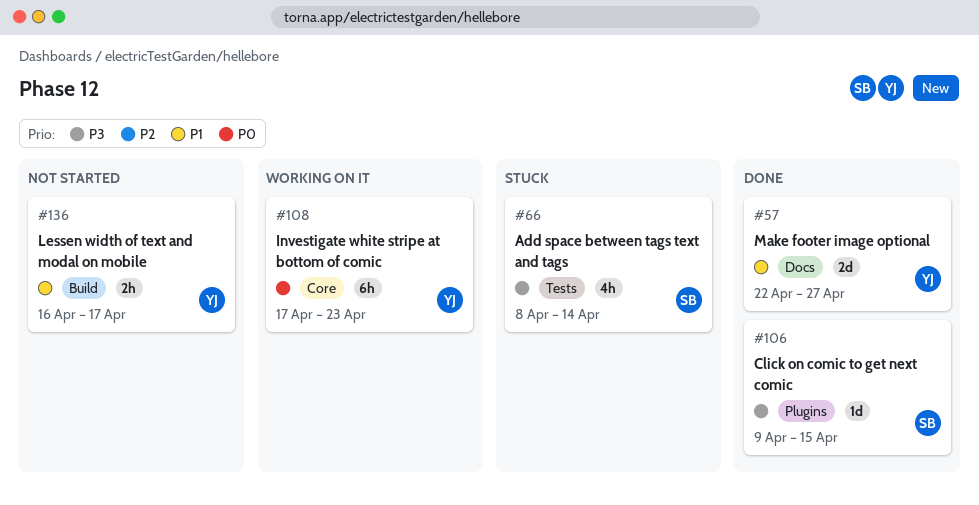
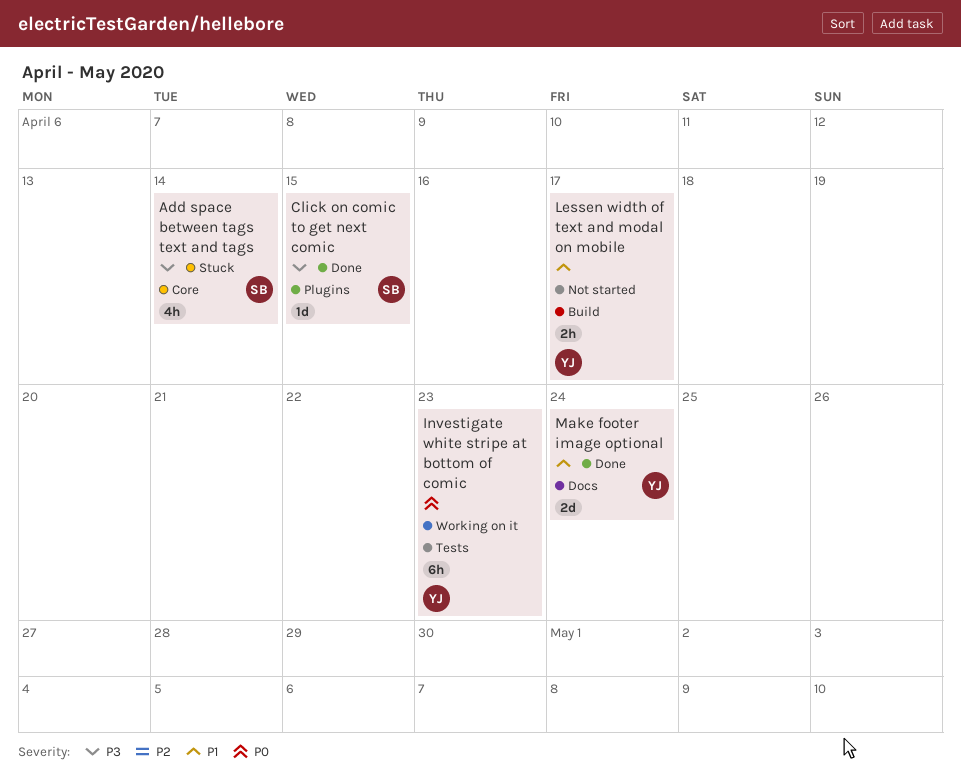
Add space between tags text and tags, label: Tests -> Core
Investigate white stripe at bottom of comic, label: Core -> Tests
Make footer image optional, due: Apr 27 -> Apr 24

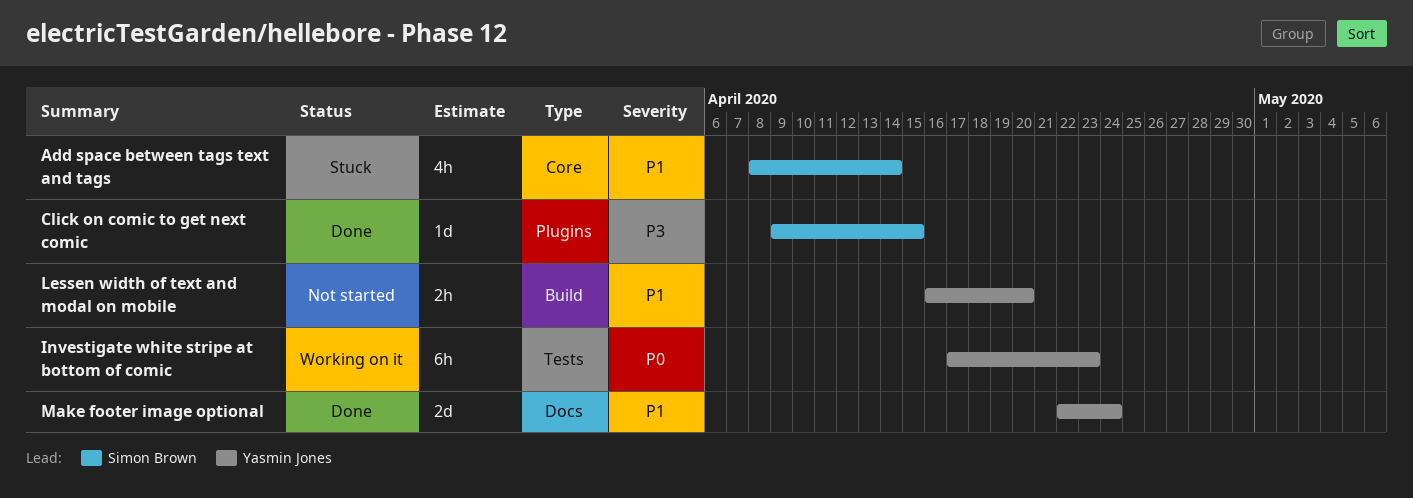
Add space between tags text and tags, priority: P3 -> P1
Lessen width of text and modal on mobile, due: Apr 17 -> Apr 20

